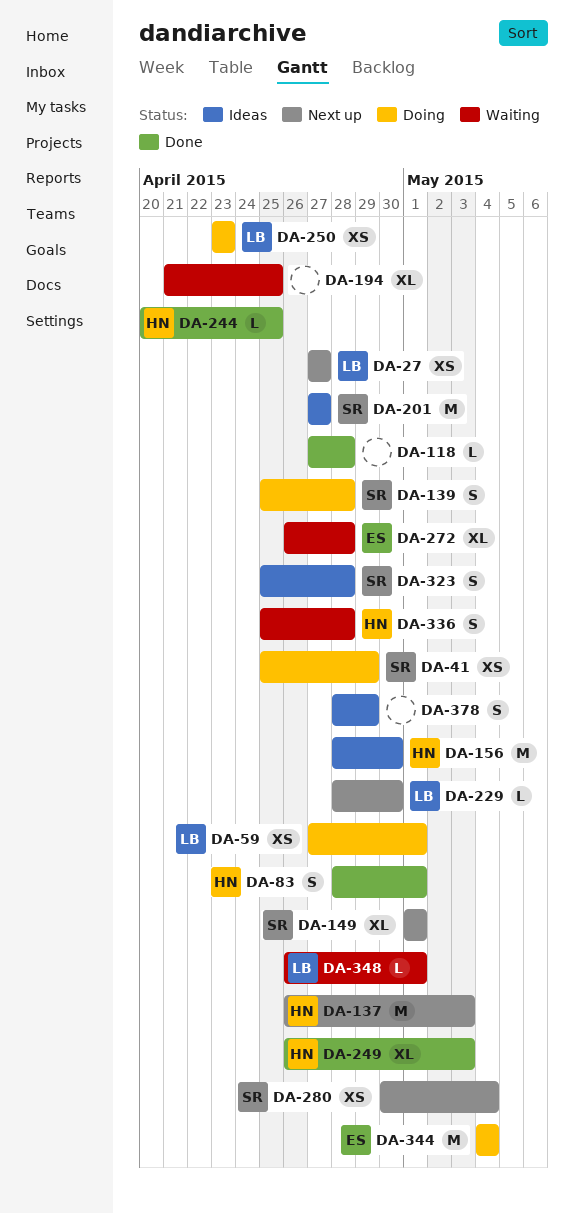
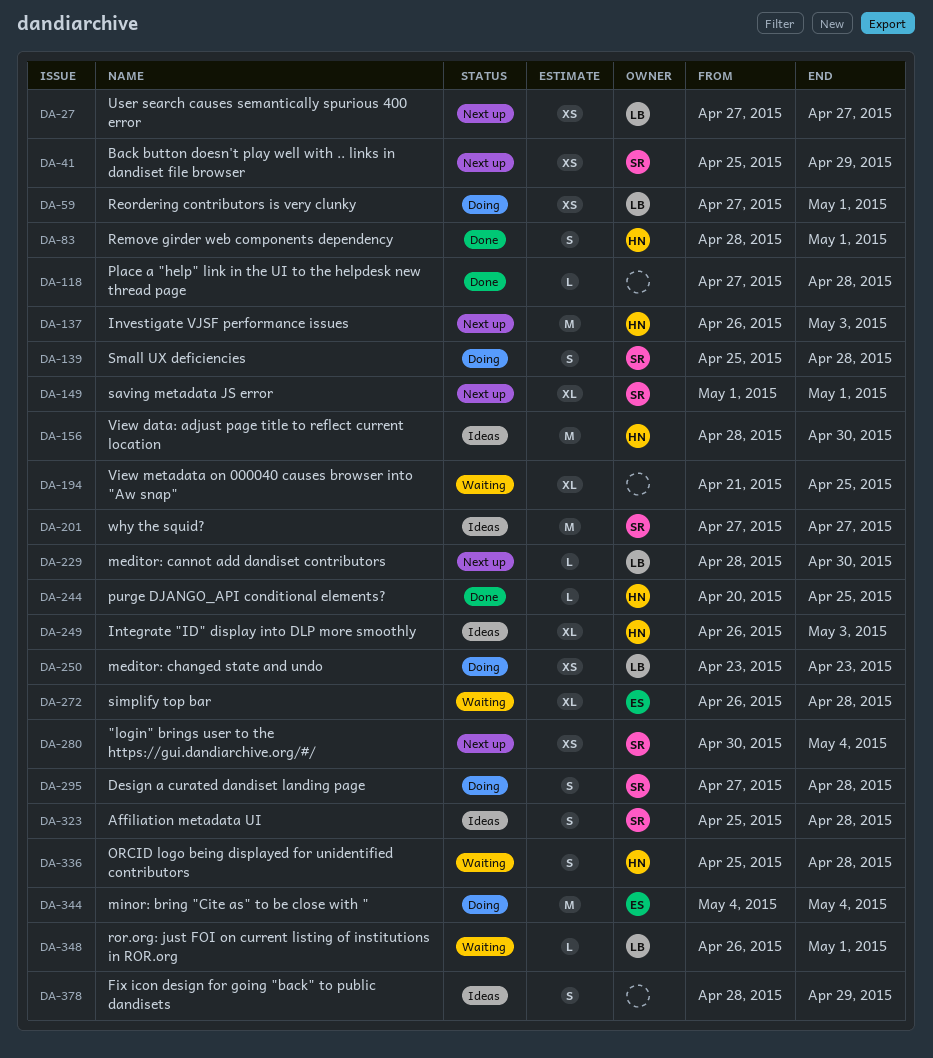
DA-41, status: Doing -> Next up
DA-249, status: Done -> Ideas
DA-295: none -> present

